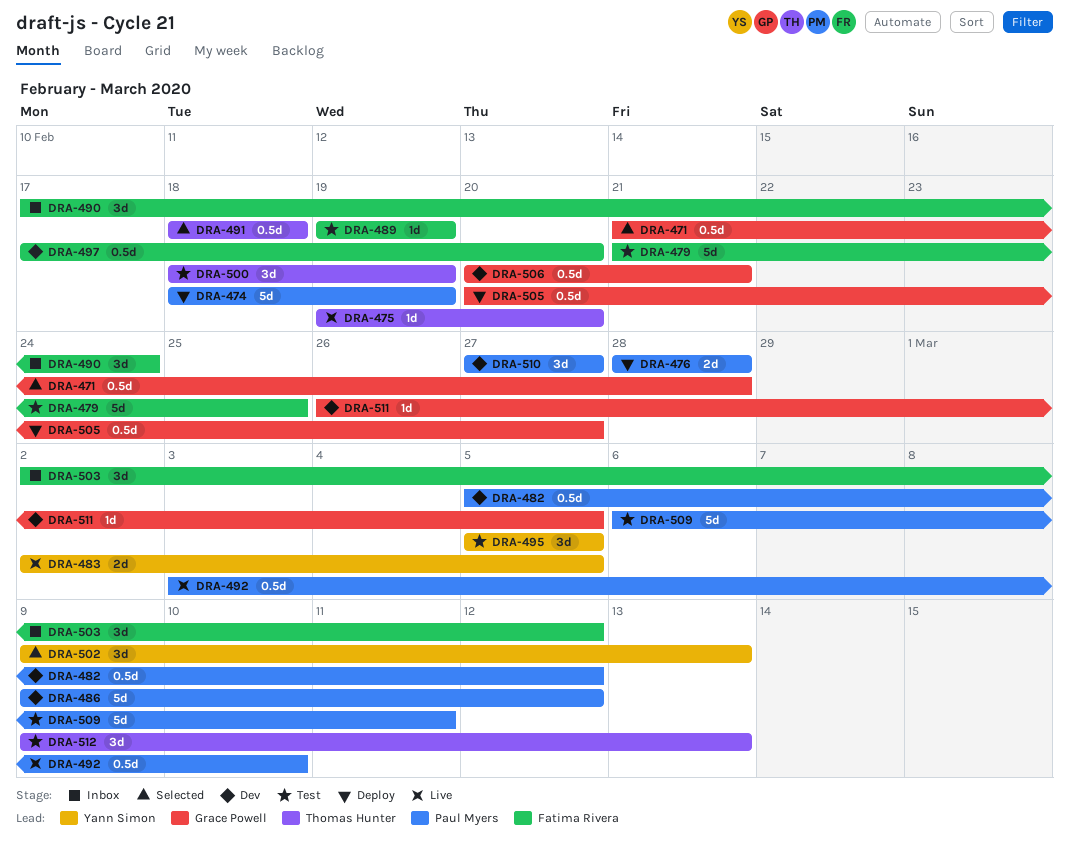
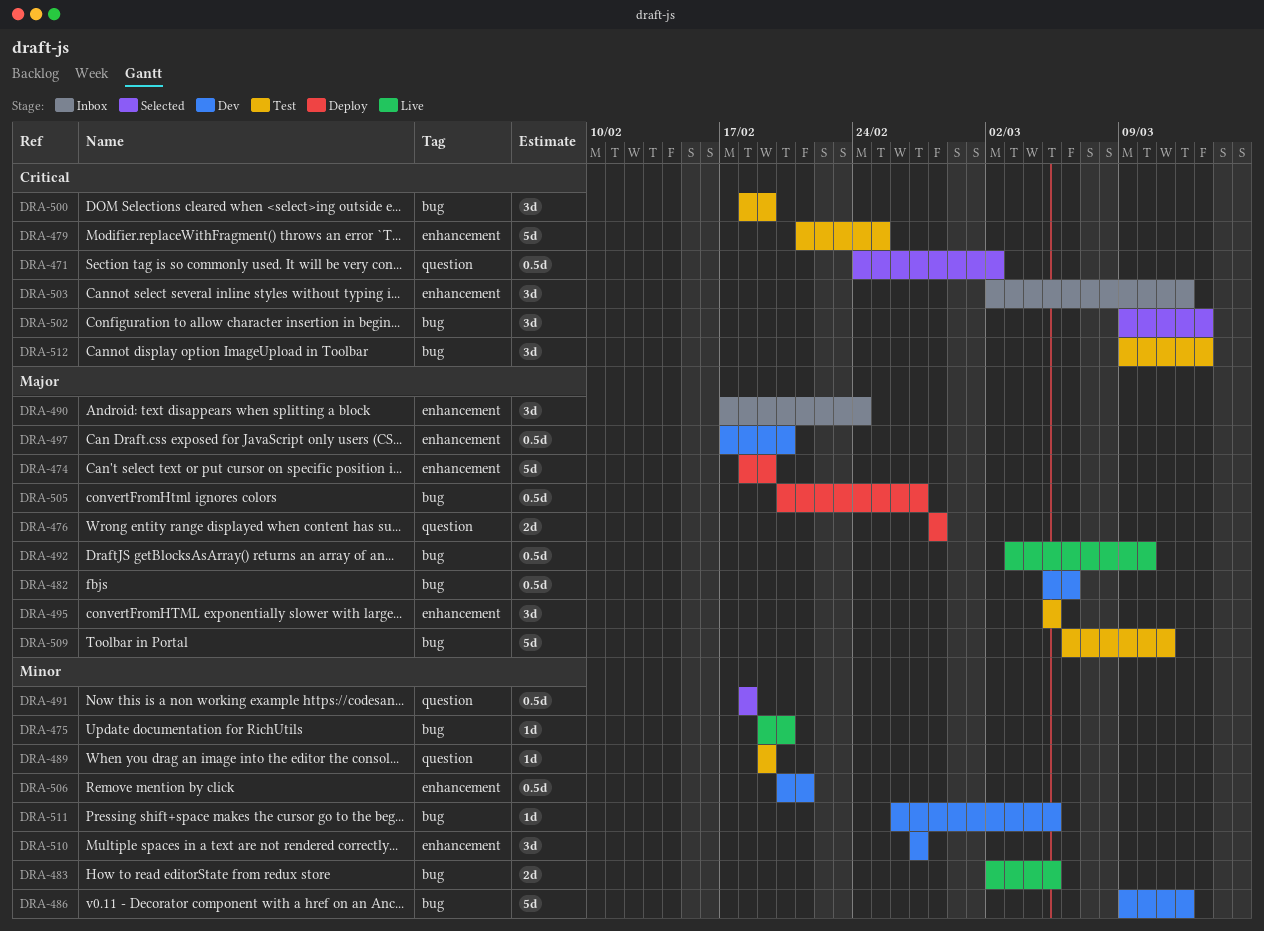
DRA-471, start: Feb 21 -> Feb 24
DRA-471, due: Feb 28 -> Mar 2
DRA-482, due: Mar 12 -> Mar 6

